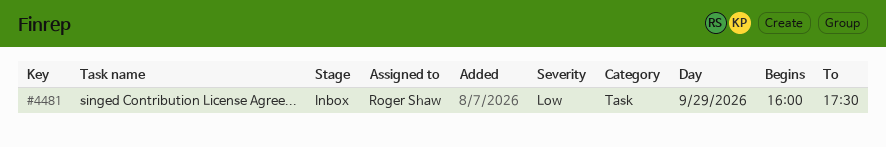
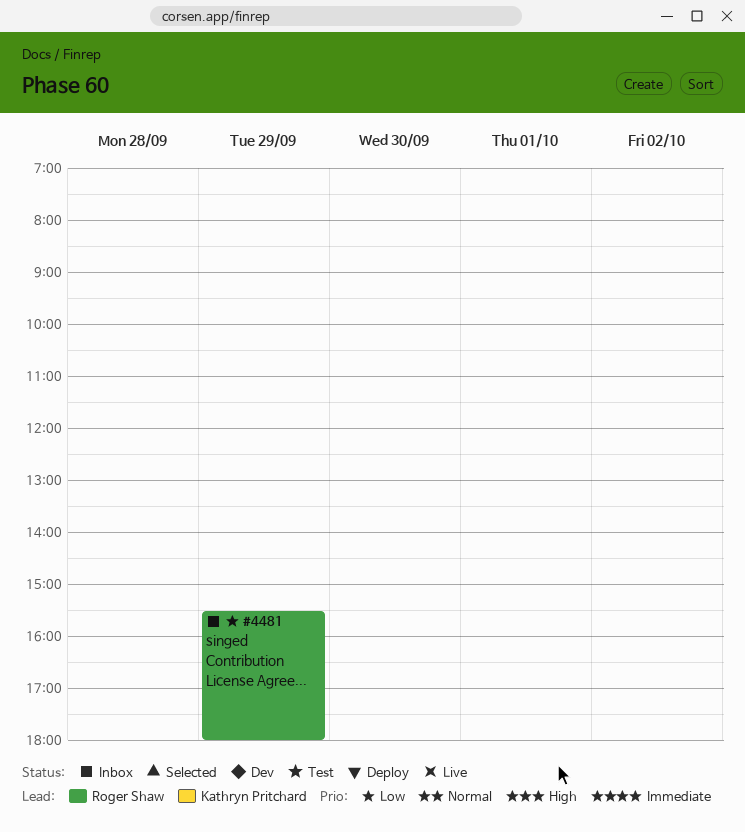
#4481, begins: 16:00 -> 15:30
#4481, ends: 17:30 -> 18:00

